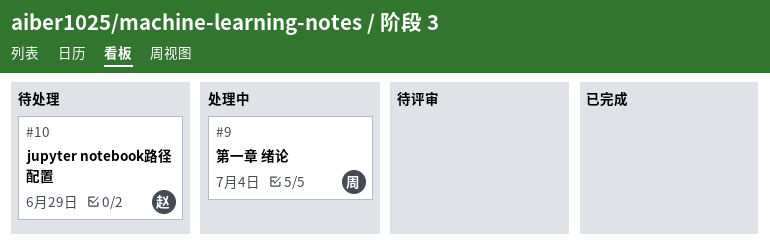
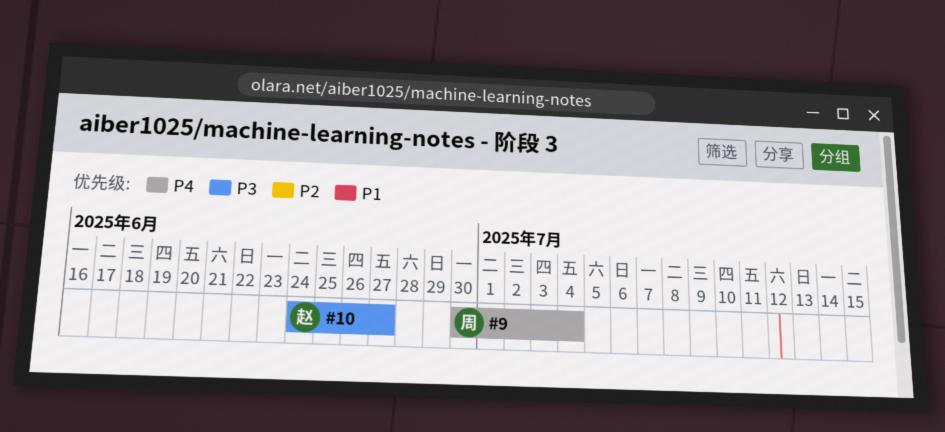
#10, due: Jun 29 -> Jun 27

